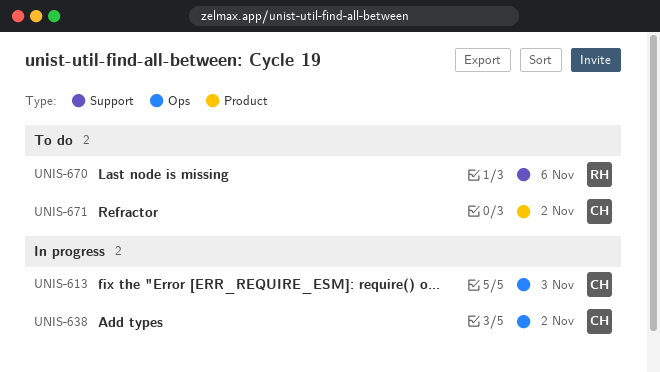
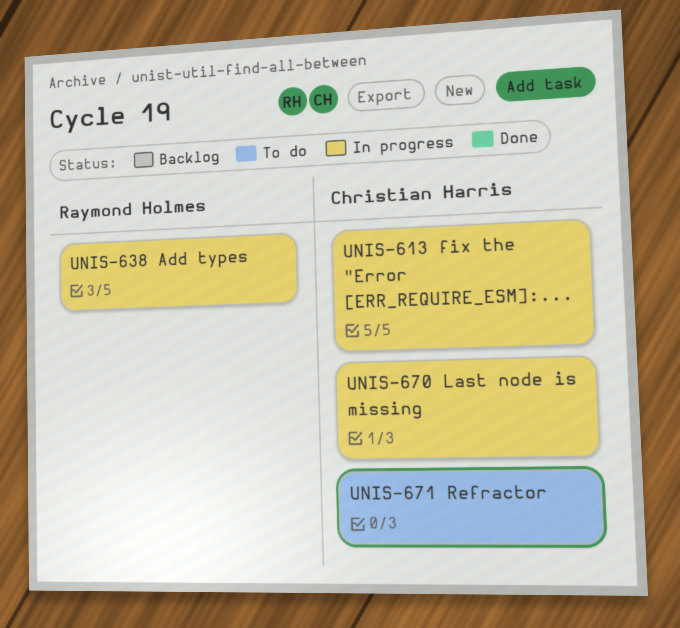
UNIS-638, owner: Christian Harris -> Raymond Holmes
UNIS-670, status: To do -> In progress
UNIS-670, owner: Raymond Holmes -> Christian Harris

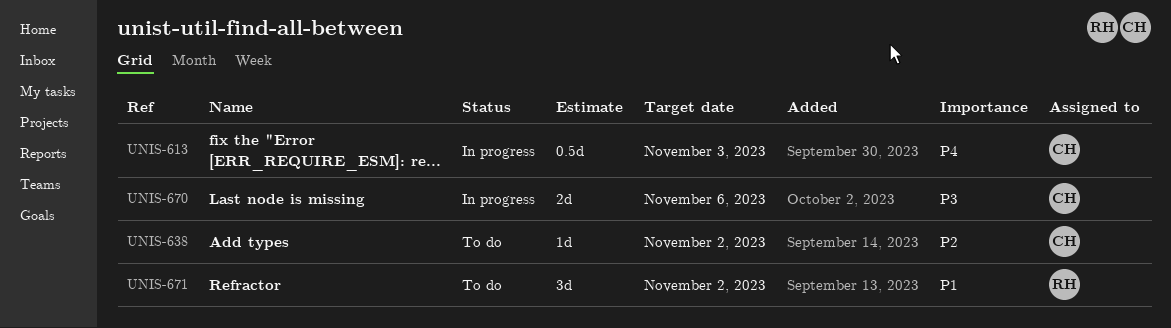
UNIS-638, status: In progress -> To do
UNIS-638, owner: Raymond Holmes -> Christian Harris
UNIS-671, owner: Christian Harris -> Raymond Holmes

